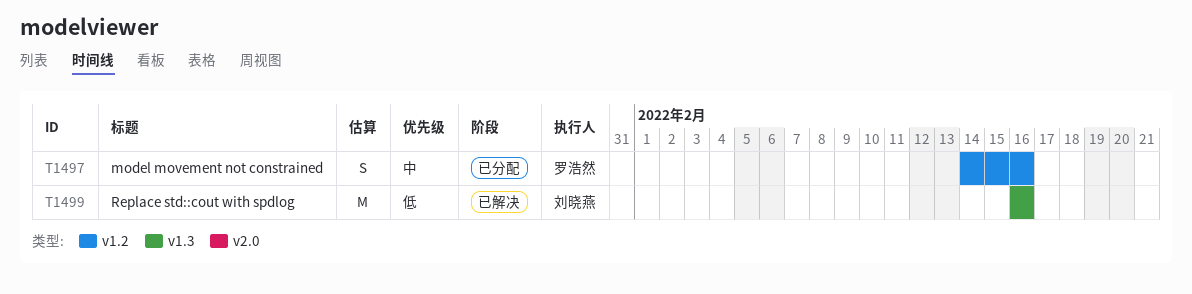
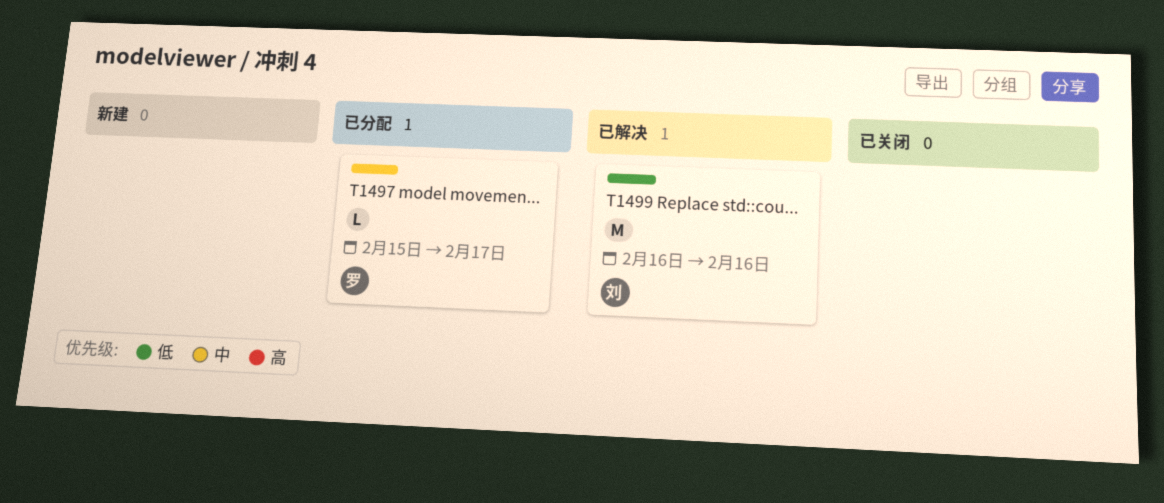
T1497, estimate: S -> L
T1497, start: Feb 14 -> Feb 15
T1497, due: Feb 16 -> Feb 17

